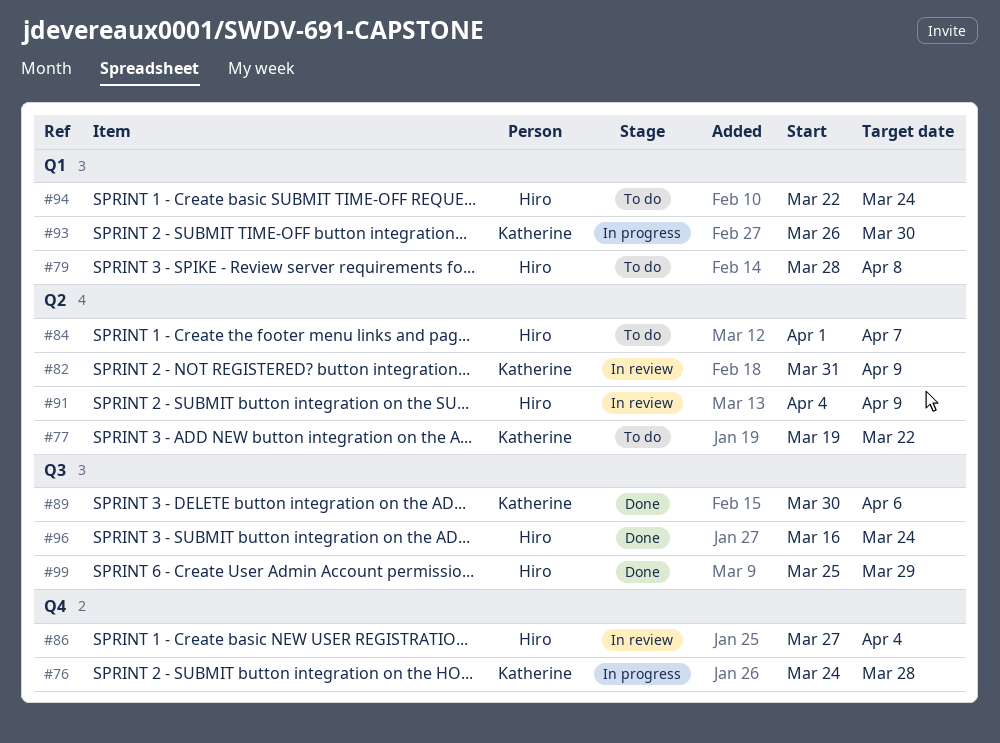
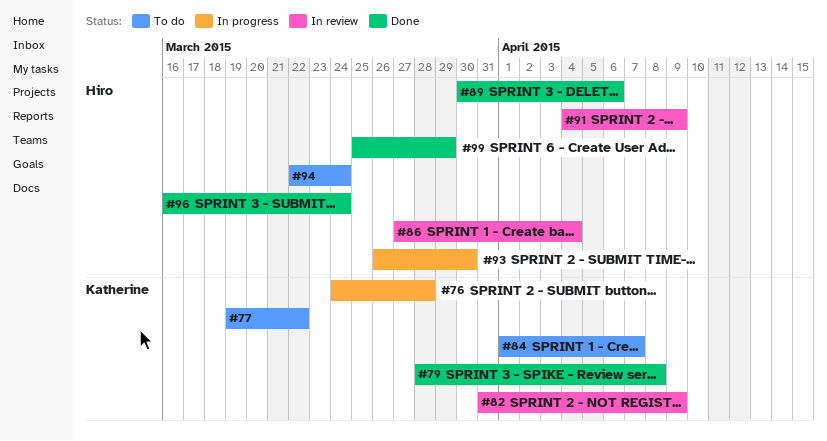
#79, status: To do -> Done
#79, owner: Hiro -> Katherine
#84, owner: Hiro -> Katherine
#89, owner: Katherine -> Hiro
#93, owner: Katherine -> Hiro

